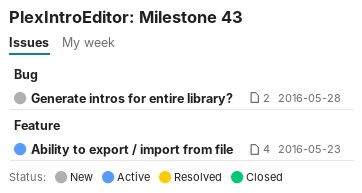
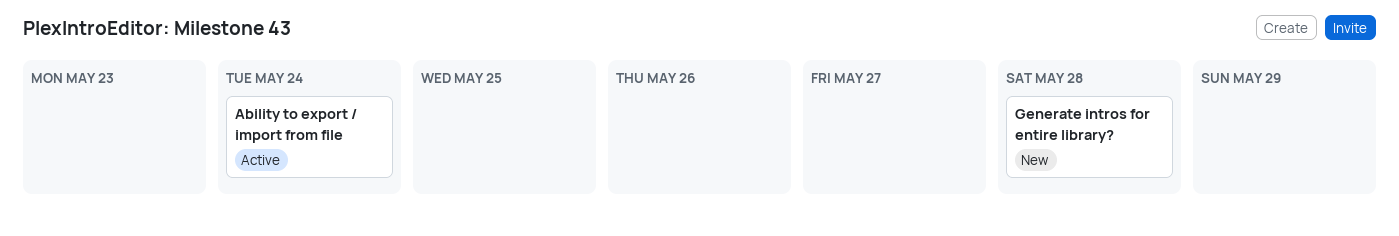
Ability to export / import from file, due: May 23 -> May 24

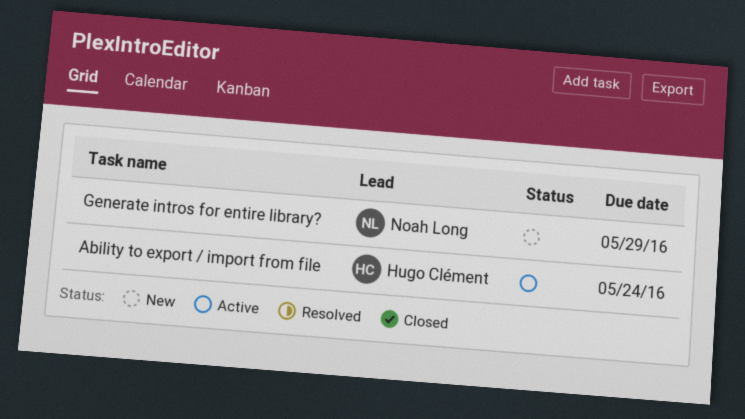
Generate intros for entire library?, due: May 28 -> May 29

